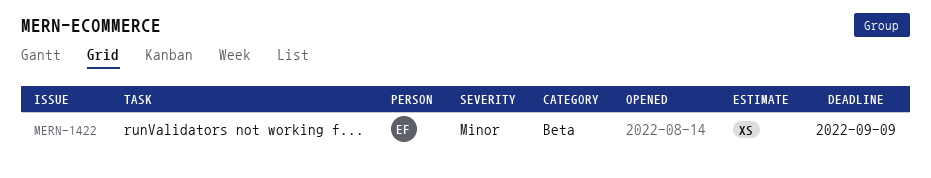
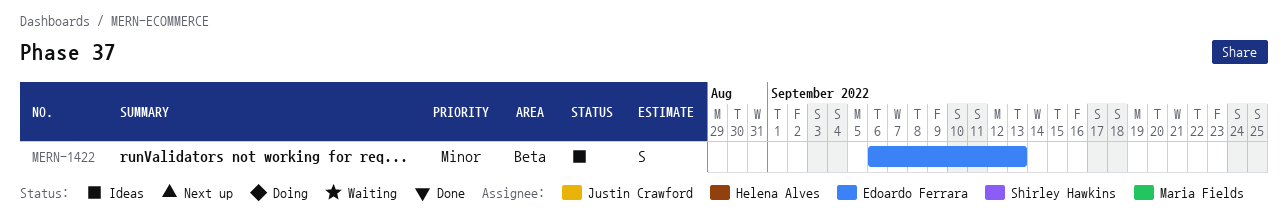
MERN-1422, estimate: XS -> S
MERN-1422, due: Sep 9 -> Sep 13

